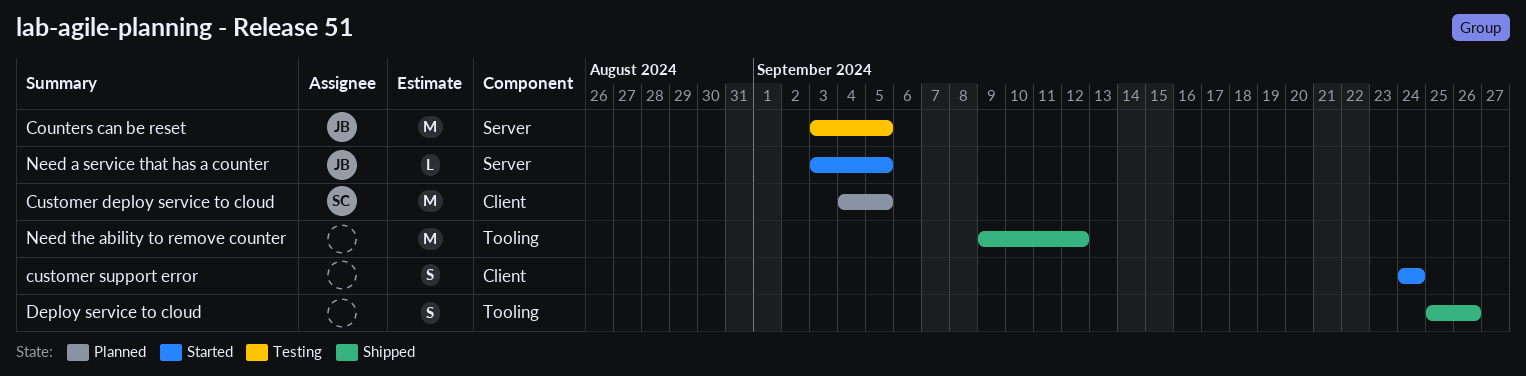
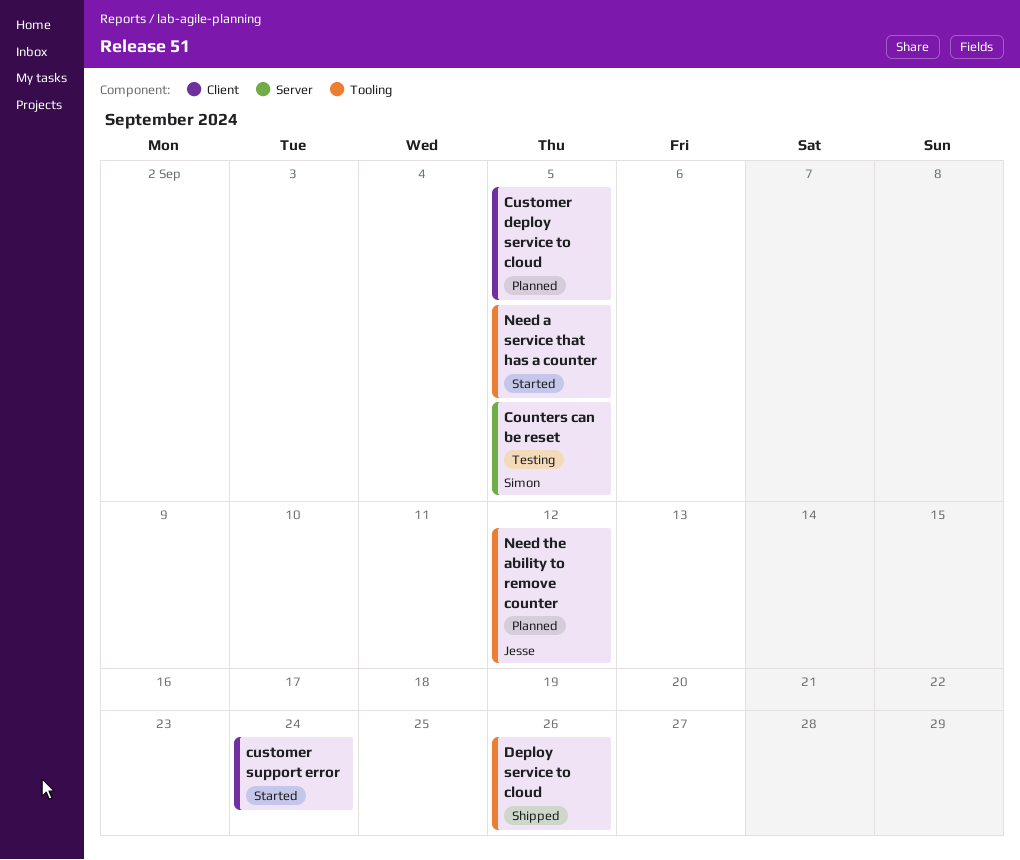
Counters can be reset, owner: Jesse -> Simon
Customer deploy service to cloud, owner: Simon -> none
Need a service that has a counter, owner: Jesse -> none
Need a service that has a counter, label: Server -> Tooling
Need the ability to remove counter, status: Shipped -> Planned
Need the ability to remove counter, owner: none -> Jesse

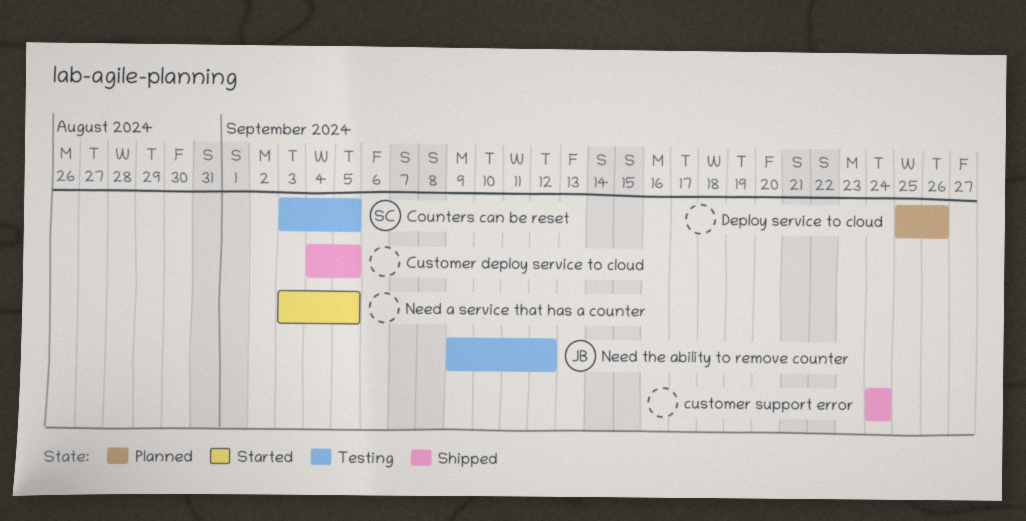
Customer deploy service to cloud, status: Planned -> Shipped
customer support error, status: Started -> Shipped
Deploy service to cloud, status: Shipped -> Planned
Need the ability to remove counter, status: Planned -> Testing

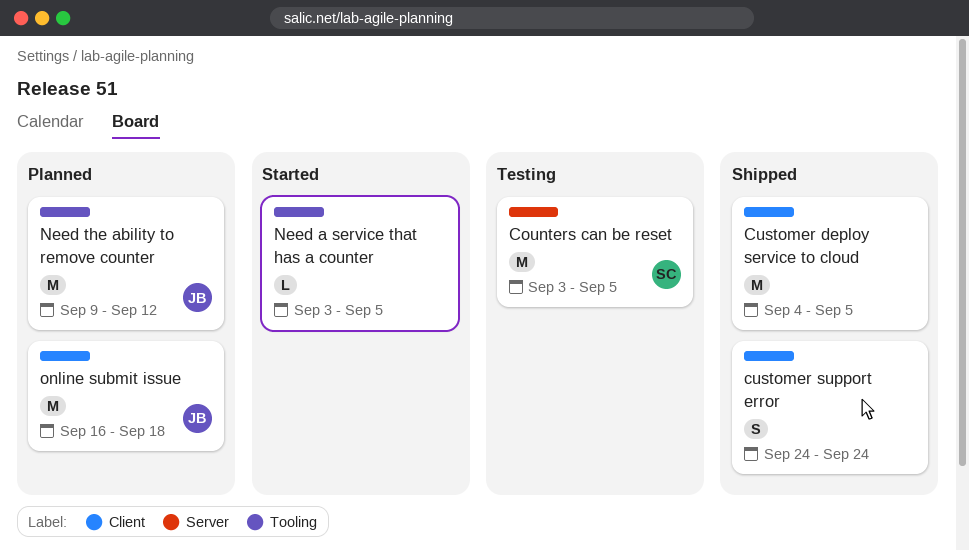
Deploy service to cloud: present -> none
Need the ability to remove counter, status: Testing -> Planned
online submit issue: none -> present

